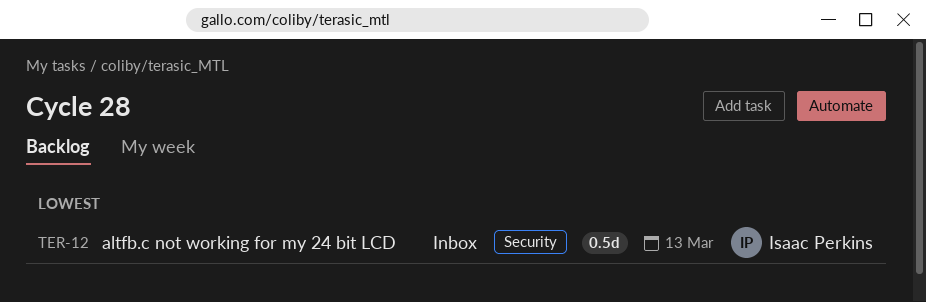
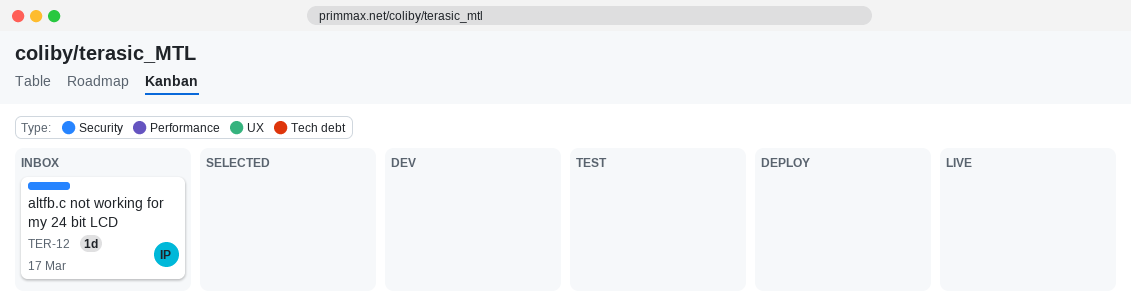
TER-12, estimate: 0.5d -> 1d
TER-12, due: Mar 13 -> Mar 17

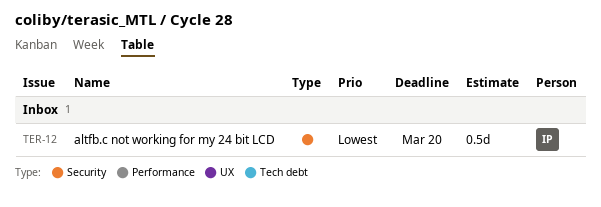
TER-12, estimate: 1d -> 0.5d
TER-12, due: Mar 17 -> Mar 20

